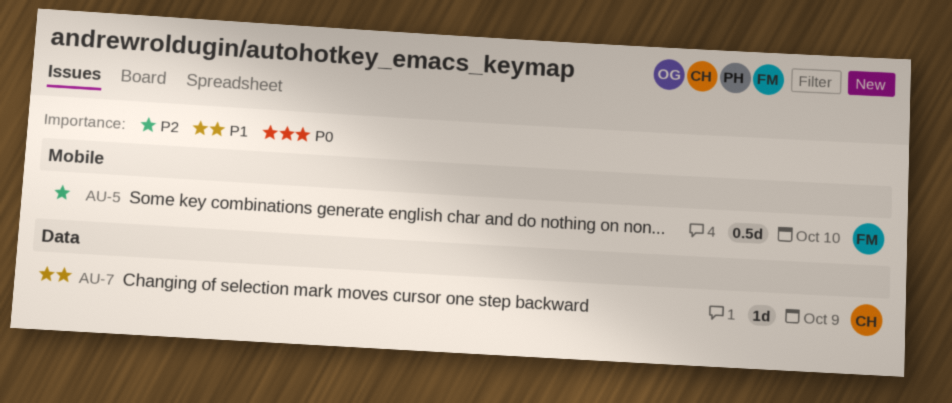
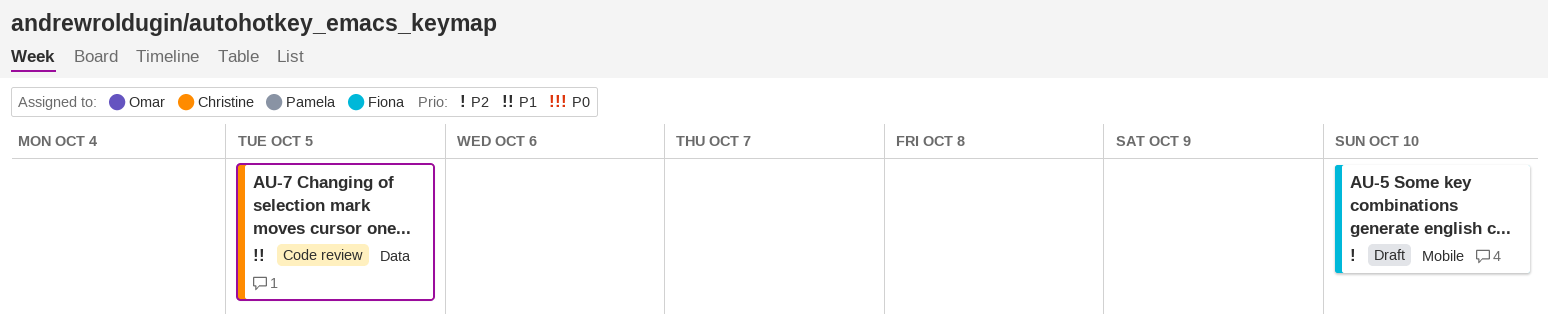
AU-7, due: Oct 9 -> Oct 5

